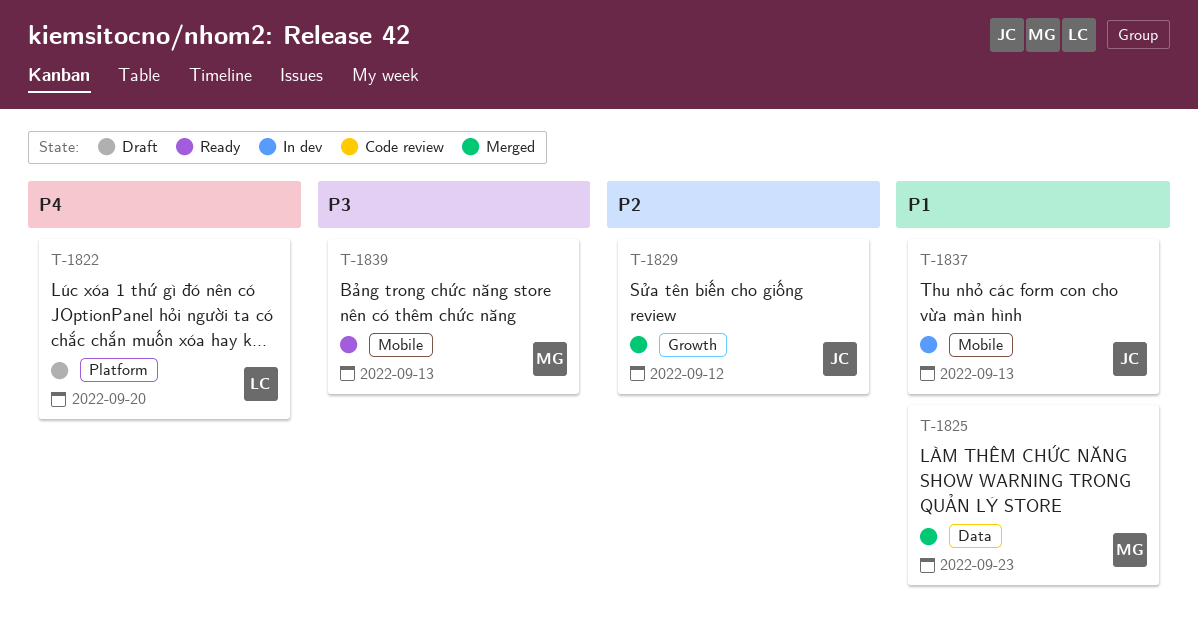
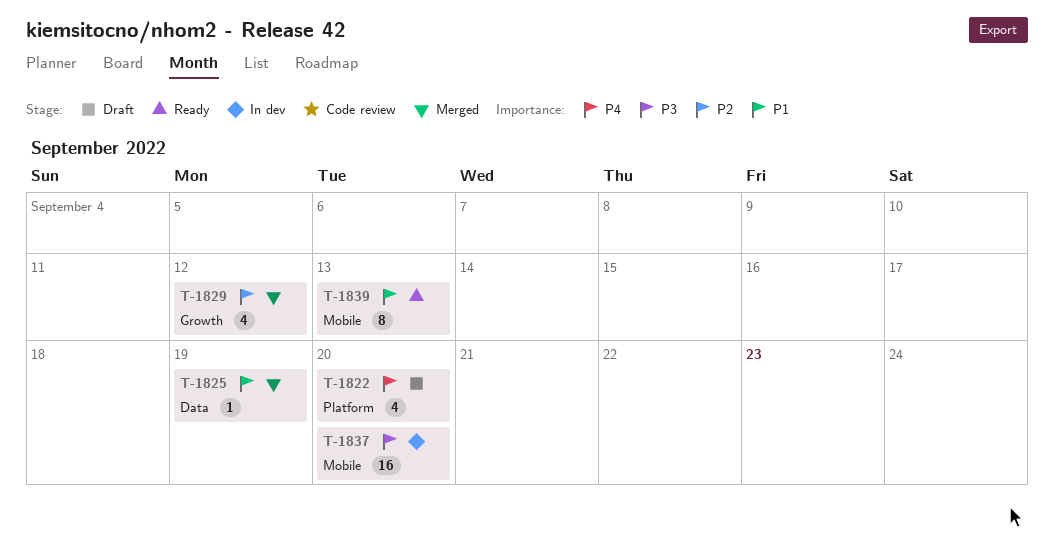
T-1825, due: Sep 23 -> Sep 19
T-1837, priority: P1 -> P3
T-1837, due: Sep 13 -> Sep 20
T-1839, priority: P3 -> P1

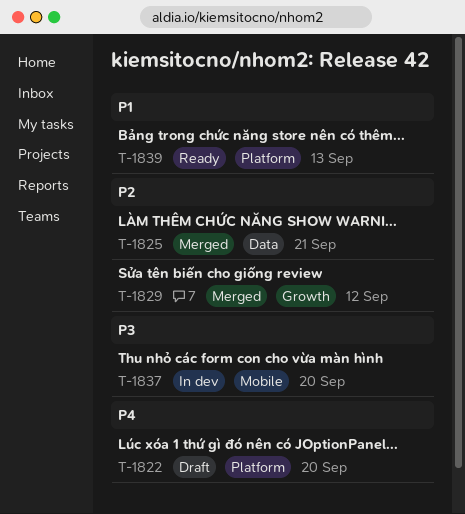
T-1825, priority: P1 -> P2
T-1825, due: Sep 19 -> Sep 21
T-1839, label: Mobile -> Platform

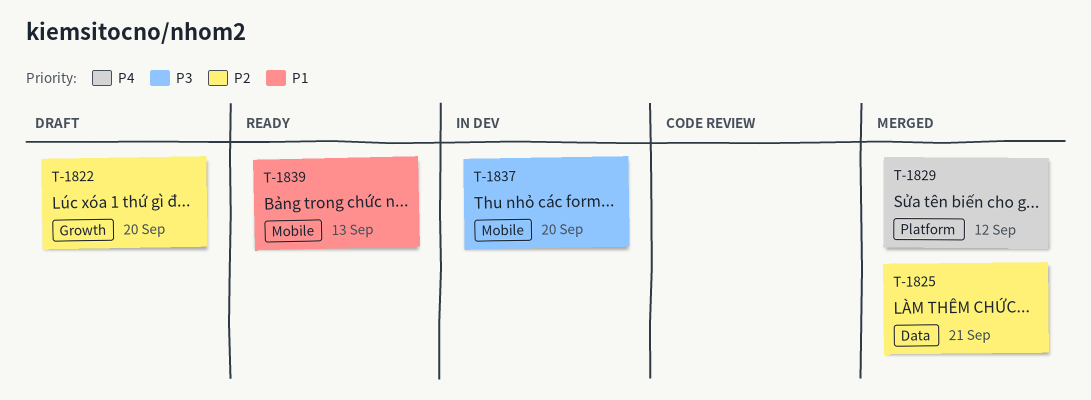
T-1822, priority: P4 -> P2
T-1822, label: Platform -> Growth
T-1829, priority: P2 -> P4
T-1829, label: Growth -> Platform
T-1839, label: Platform -> Mobile

